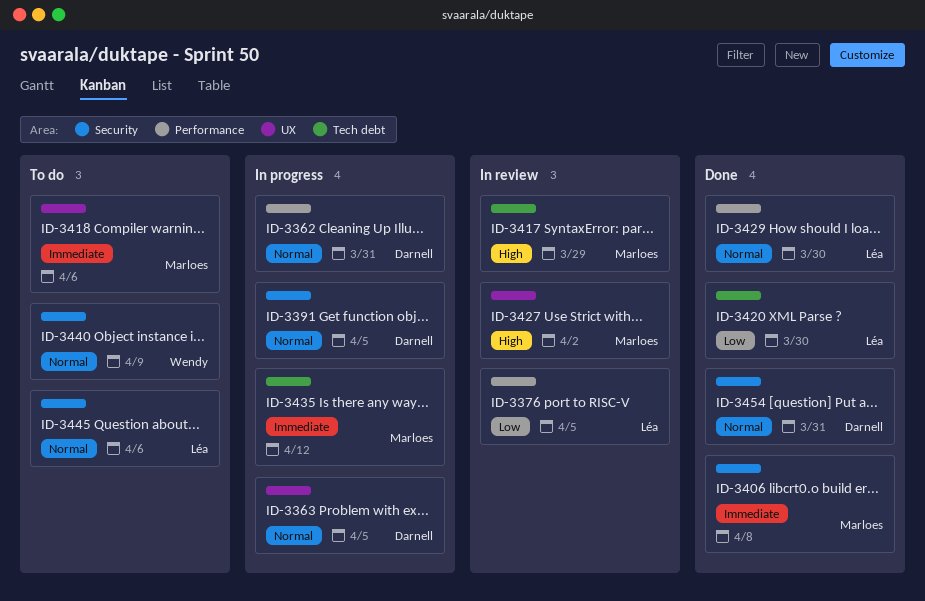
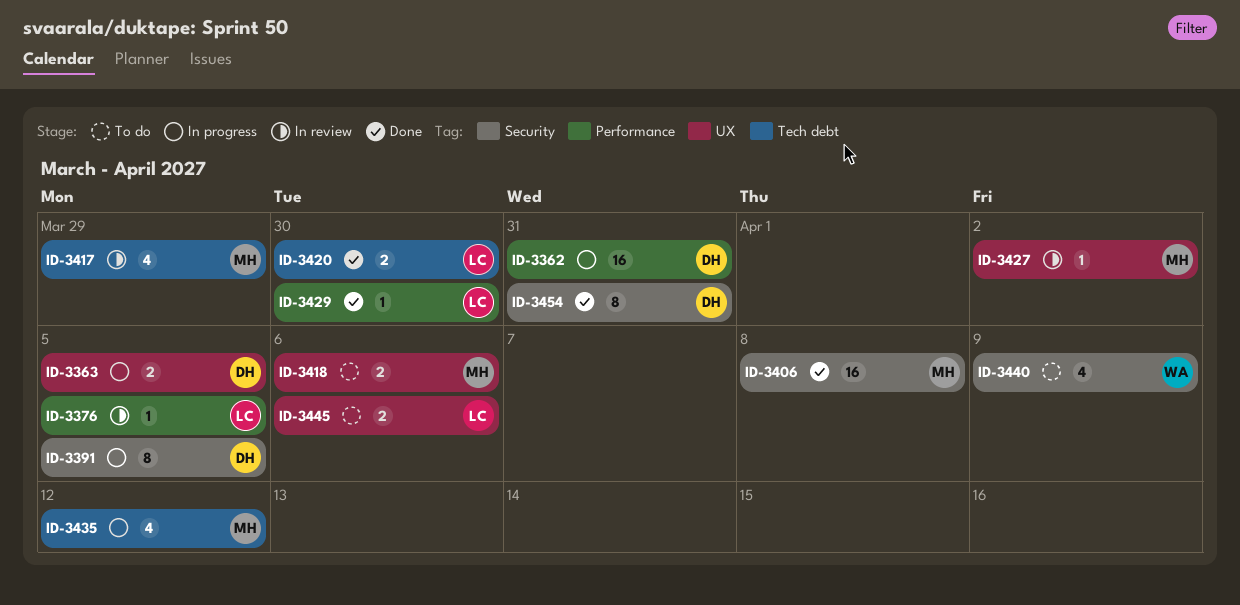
ID-3445, label: Security -> UX

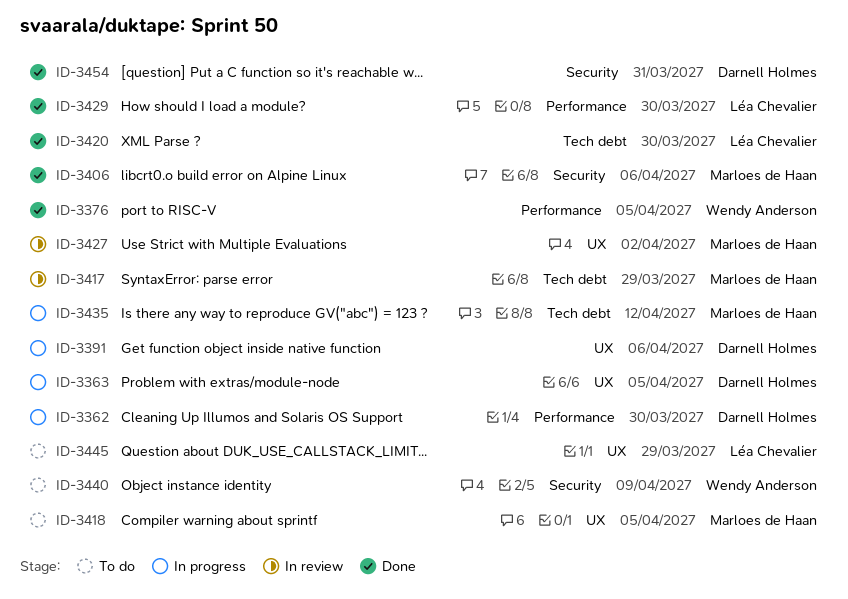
ID-3362, due: Mar 31 -> Mar 30
ID-3376, status: In review -> Done
ID-3376, owner: Léa Chevalier -> Wendy Anderson
ID-3391, label: Security -> UX
ID-3391, due: Apr 5 -> Apr 6
ID-3406, due: Apr 8 -> Apr 6
ID-3418, due: Apr 6 -> Apr 5
ID-3445, due: Apr 6 -> Mar 29

